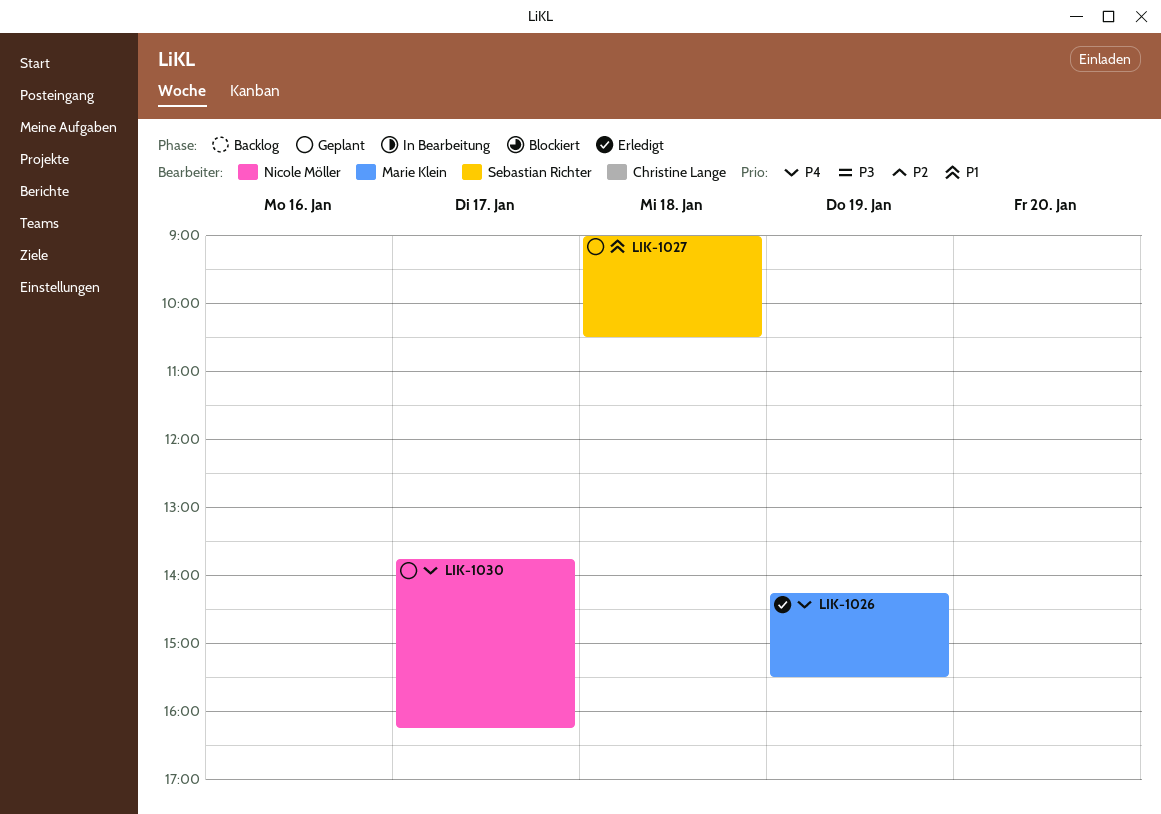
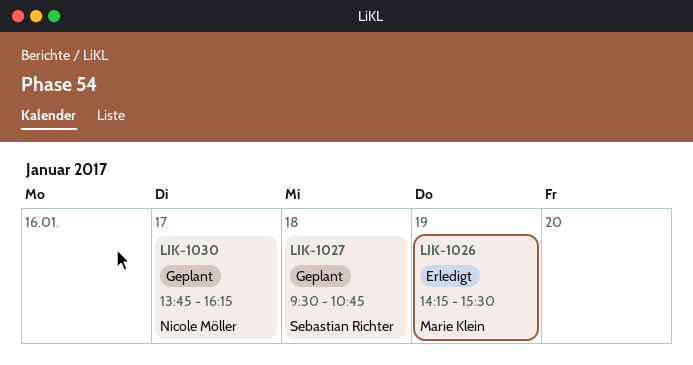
LIK-1027, begins: 09:00 -> 09:30
LIK-1027, ends: 10:30 -> 10:45

